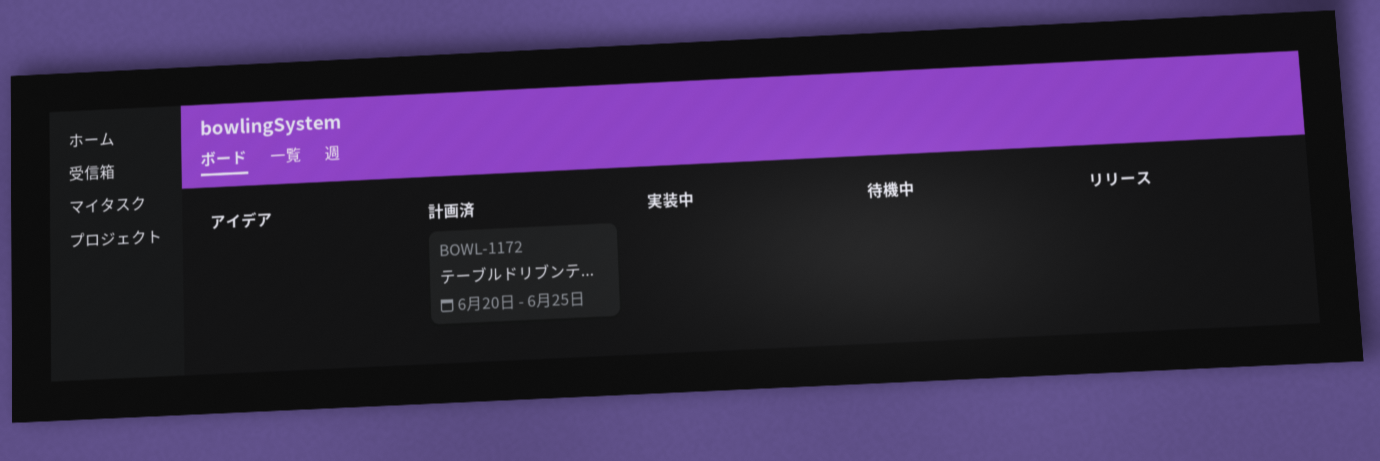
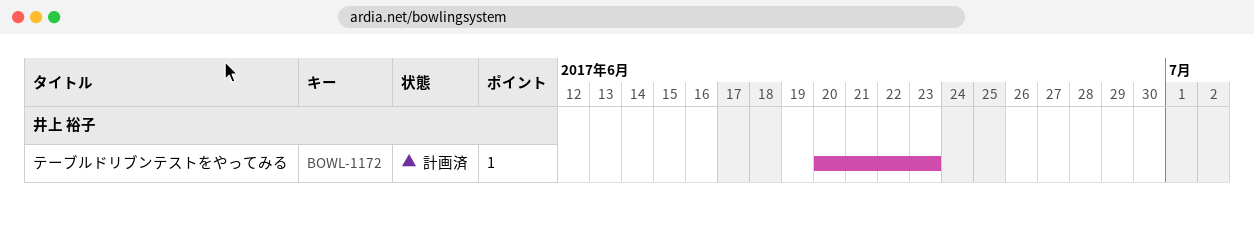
BOWL-1172, due: Jun 25 -> Jun 23

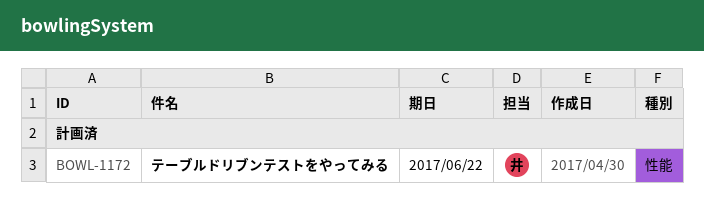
BOWL-1172, due: Jun 23 -> Jun 22

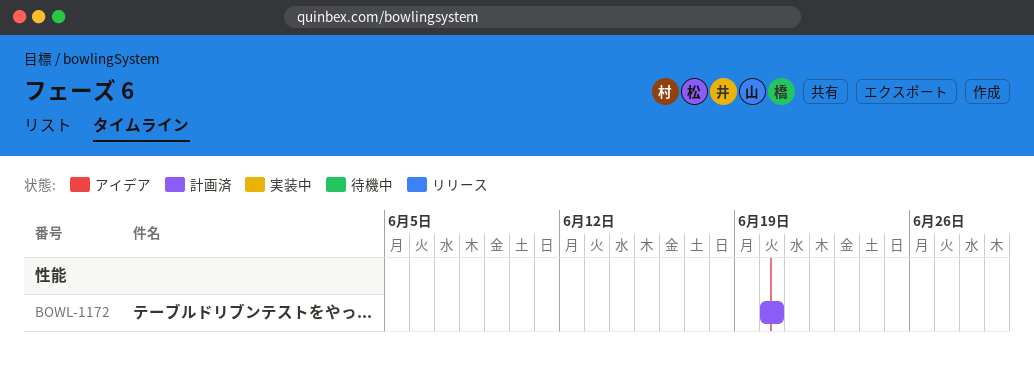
BOWL-1172, due: Jun 22 -> Jun 20

